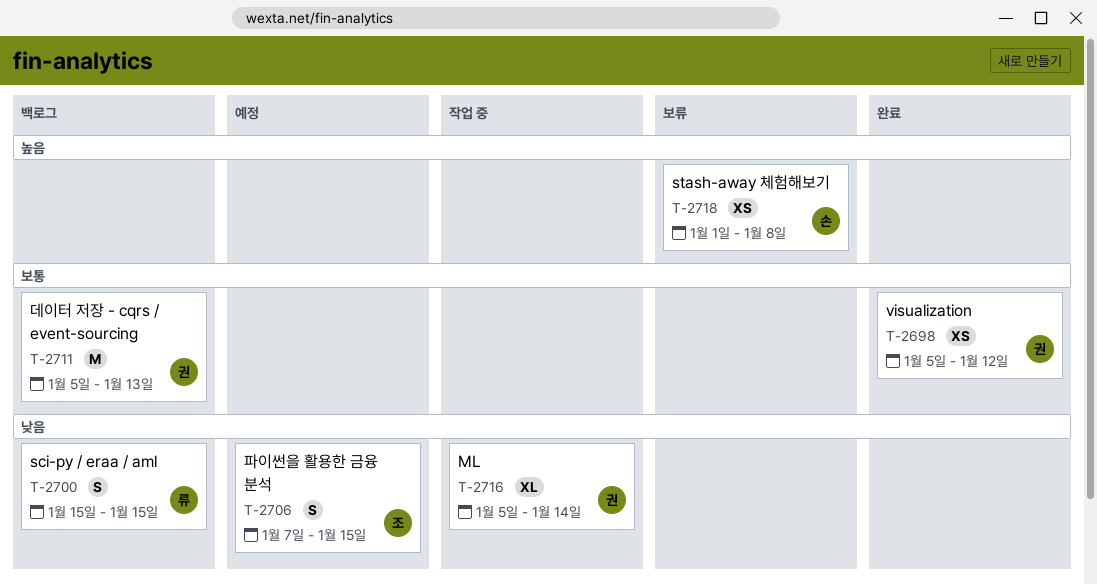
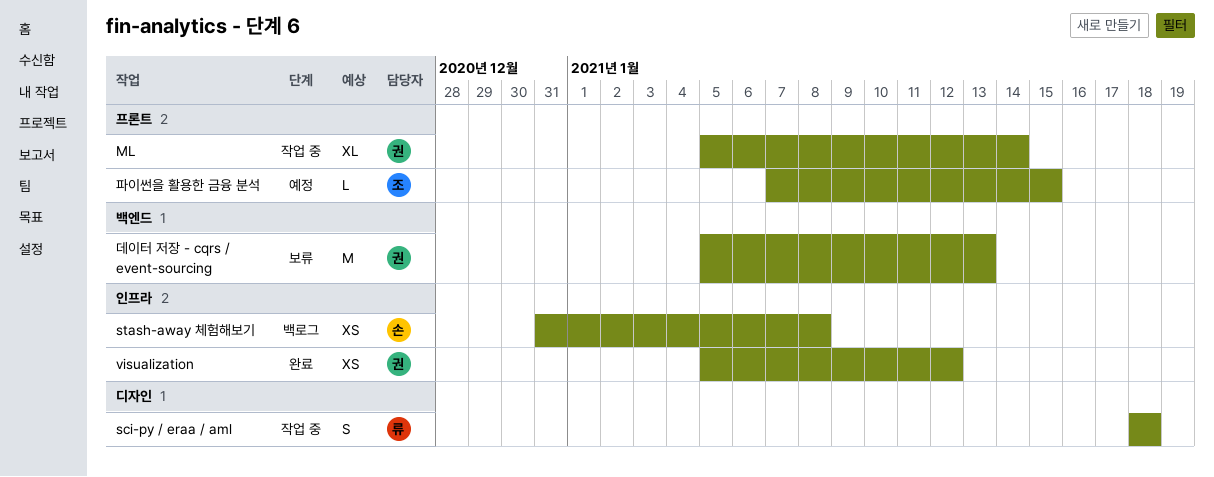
sci-py / eraa / aml, status: 백로그 -> 작업 중
sci-py / eraa / aml, start: Jan 15 -> Jan 18
sci-py / eraa / aml, due: Jan 15 -> Jan 18
stash-away 체험해보기, status: 보류 -> 백로그
stash-away 체험해보기, start: Jan 1 -> Dec 31
데이터 저장 - cqrs / event-sourcing, status: 백로그 -> 보류
파이썬을 활용한 금융 분석, estimate: S -> L

